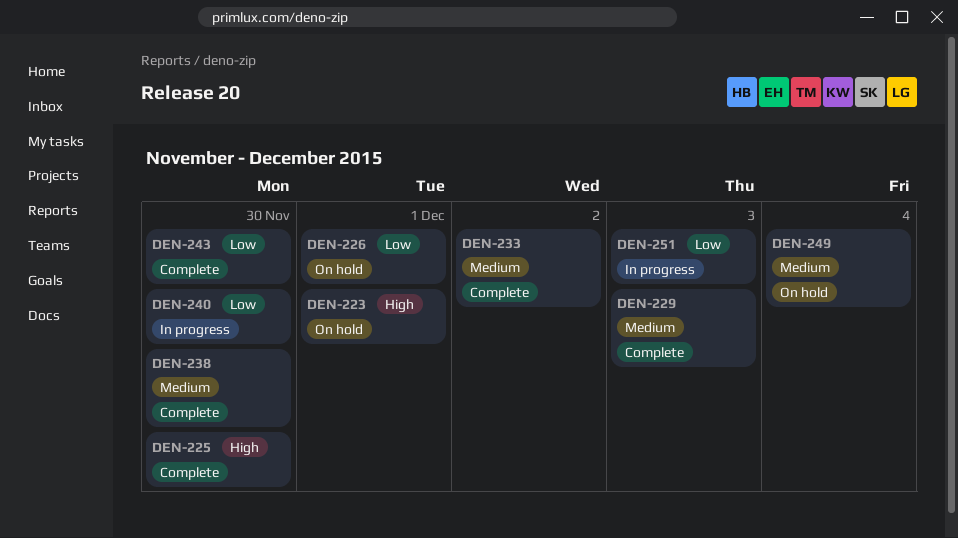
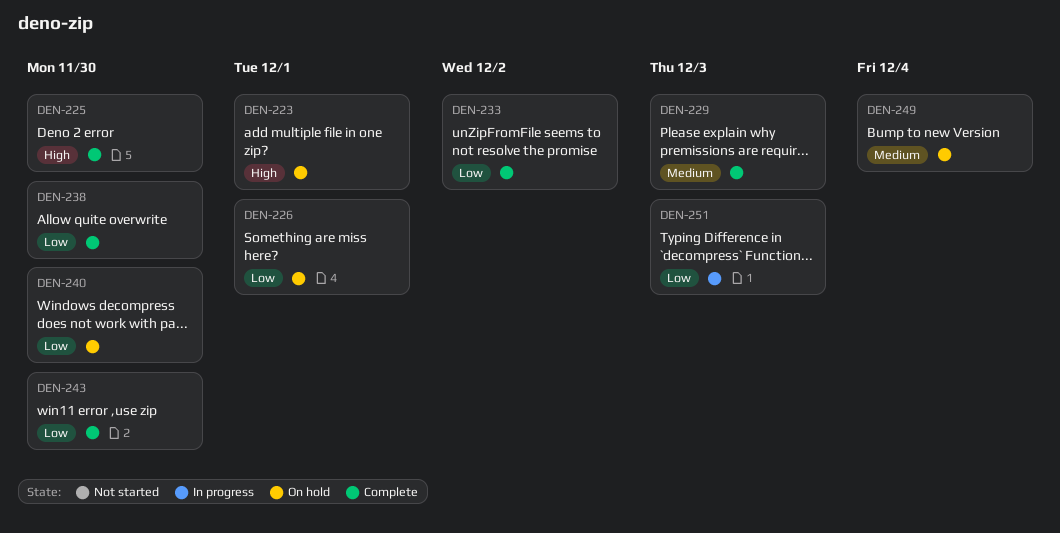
DEN-233, priority: Medium -> Low
DEN-238, priority: Medium -> Low
DEN-240, status: In progress -> On hold

